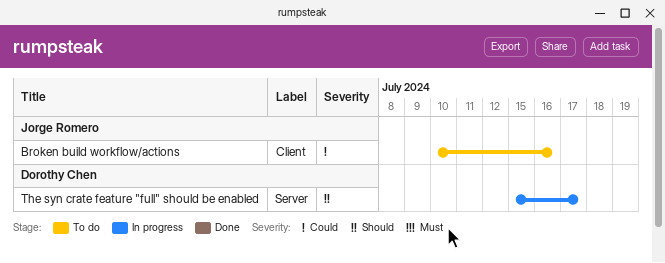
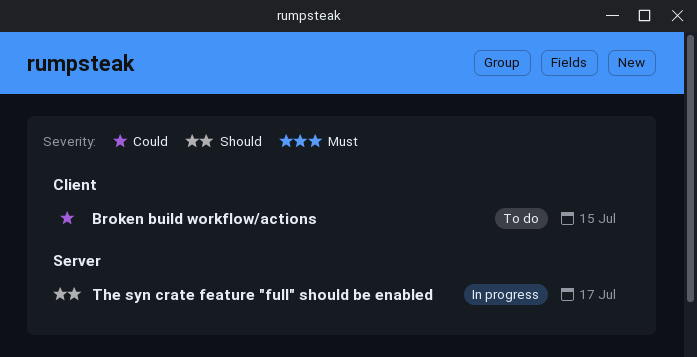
Broken build workflow/actions, due: Jul 16 -> Jul 15

